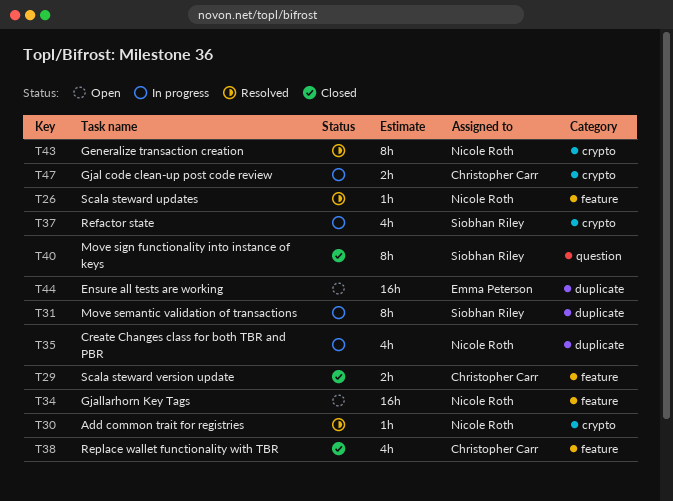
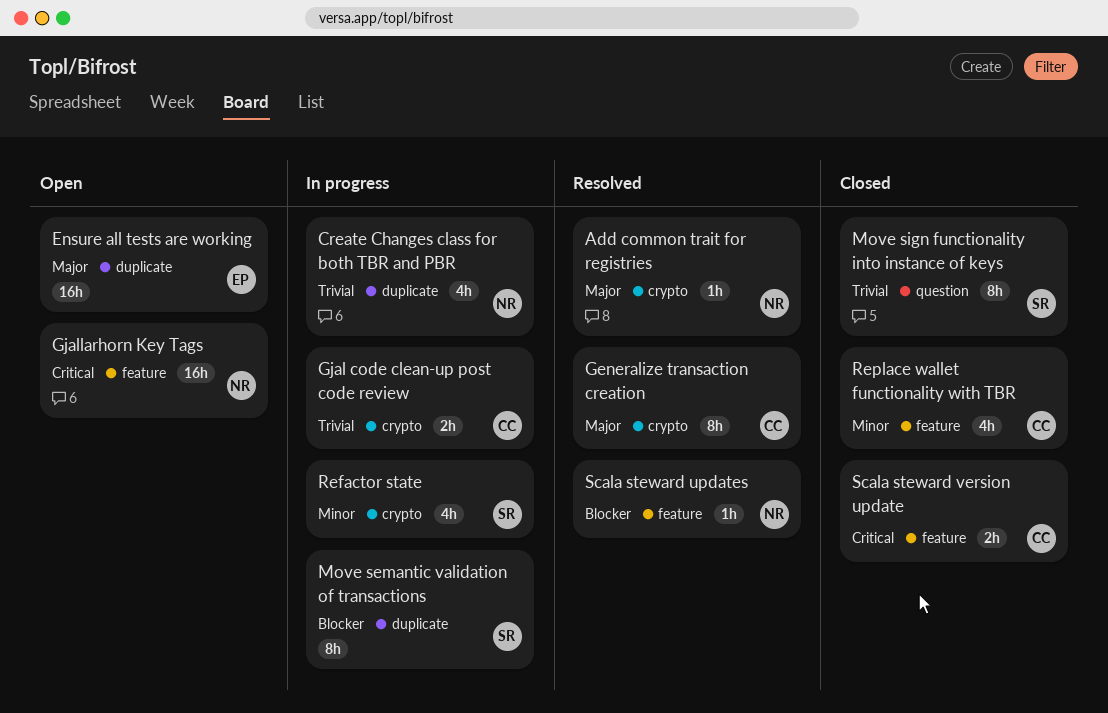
Generalize transaction creation, owner: Nicole Roth -> Christopher Carr

